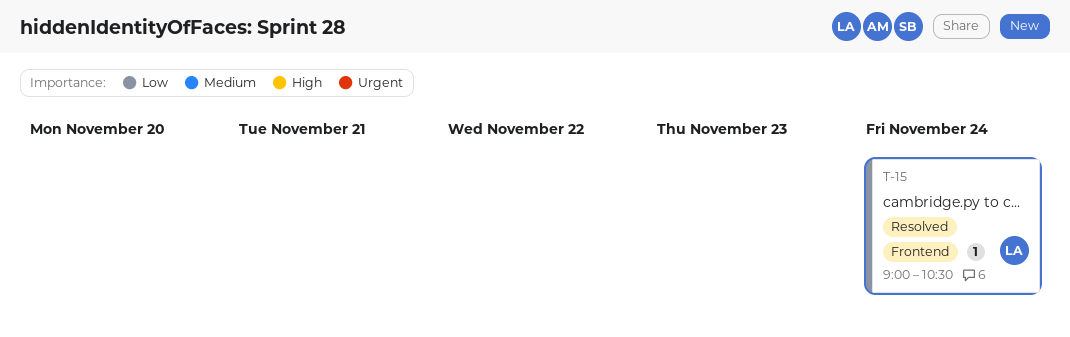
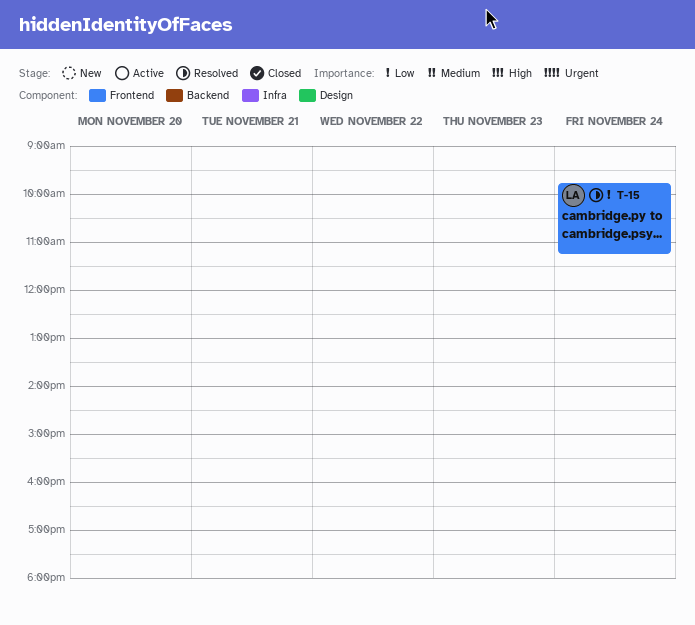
T-15, begins: 09:00 -> 09:45
T-15, ends: 10:30 -> 11:15

